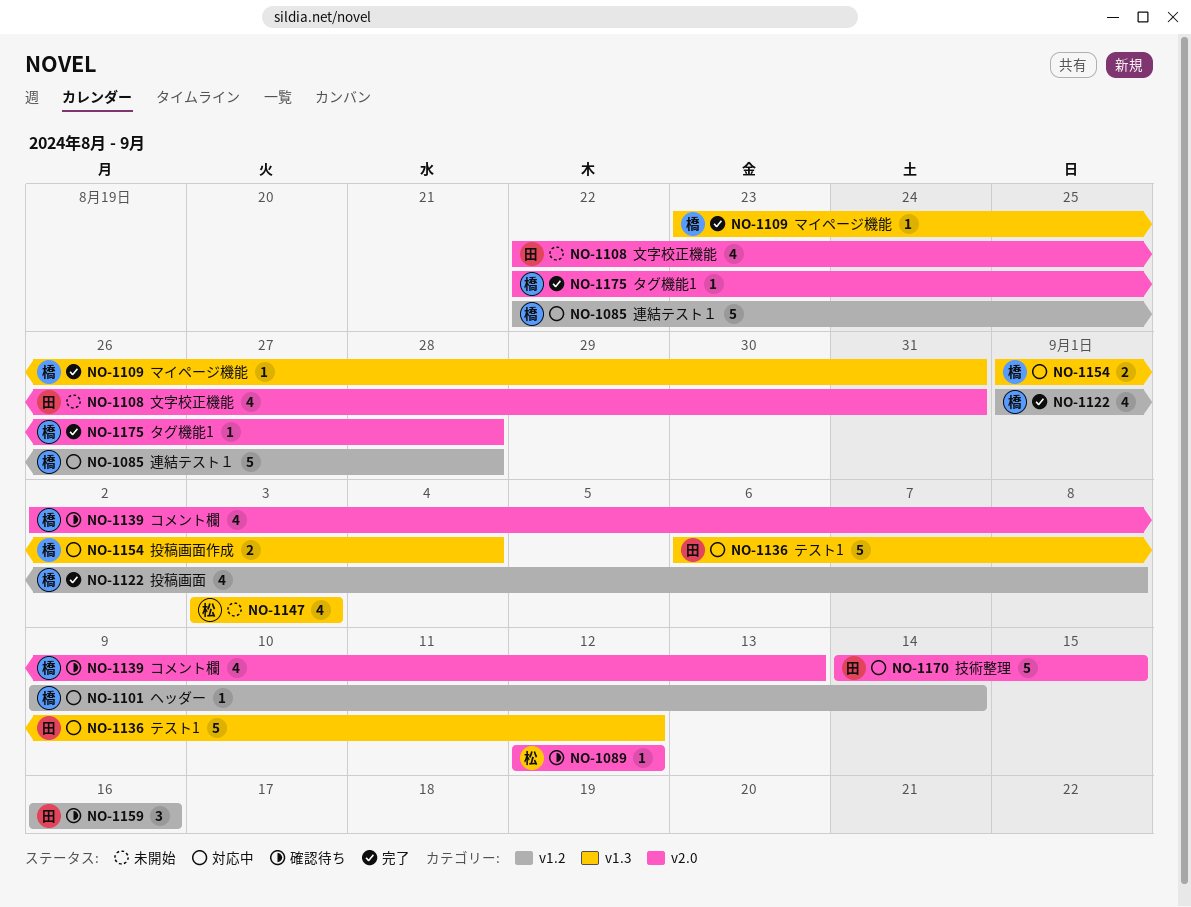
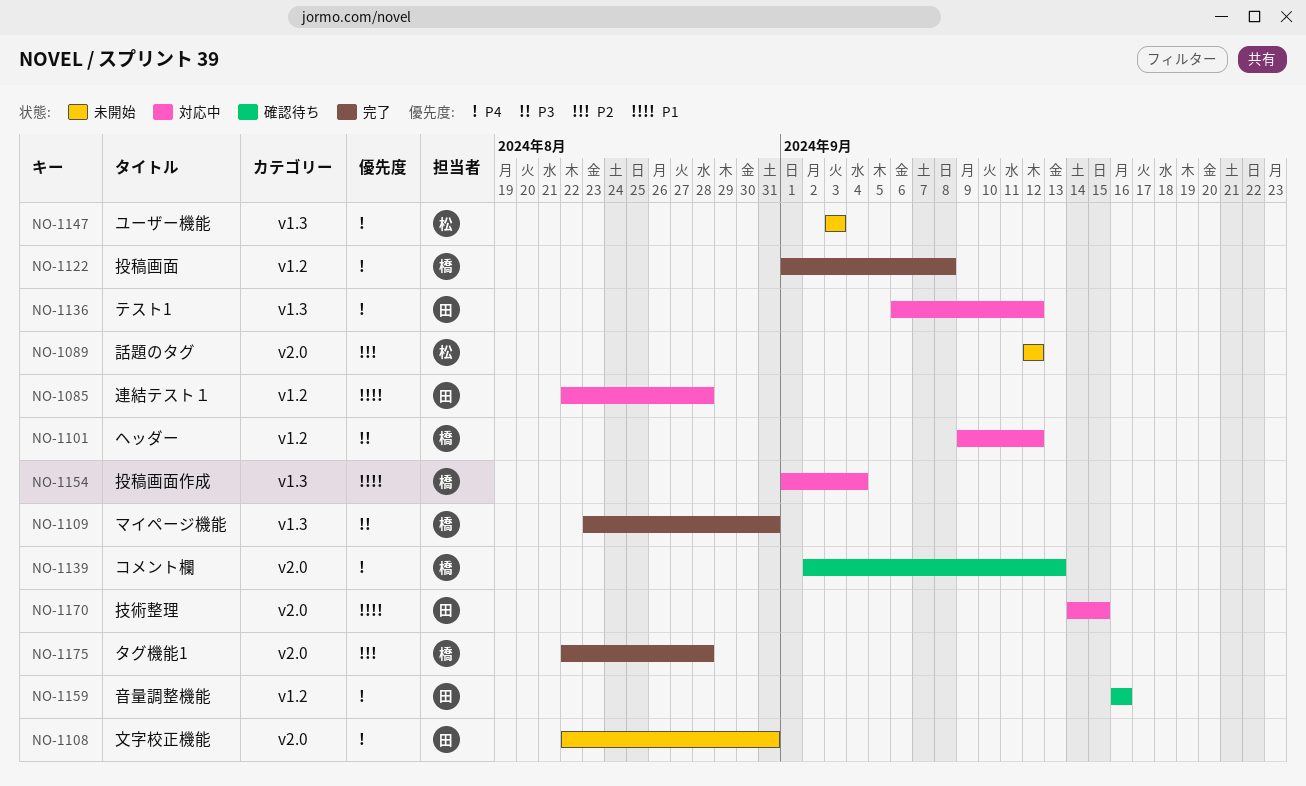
NO-1085, owner: 橋 -> 田
NO-1089, status: 確認待ち -> 未開始
NO-1101, due: Sep 14 -> Sep 12

